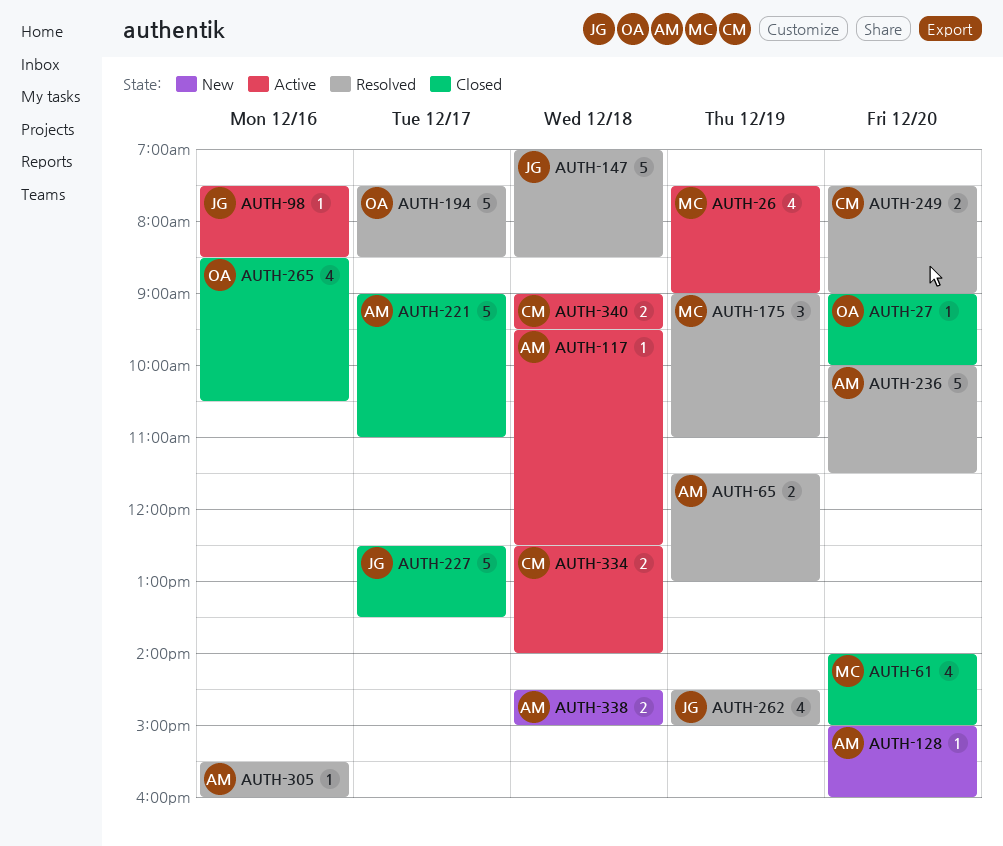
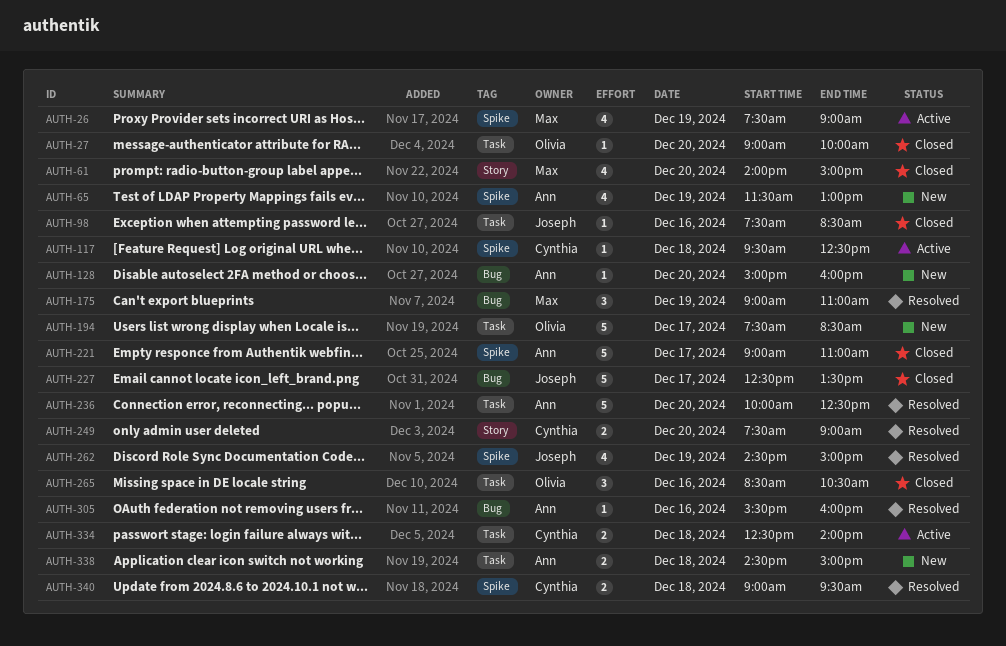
AUTH-65, status: Resolved -> New
AUTH-65, estimate: 2 -> 4
AUTH-98, status: Active -> Closed
AUTH-117, owner: Ann -> Cynthia
AUTH-147: present -> none
AUTH-194, status: Resolved -> New
AUTH-236, ends: 11:30 -> 12:30
AUTH-265, estimate: 4 -> 3
AUTH-340, status: Active -> Resolved

